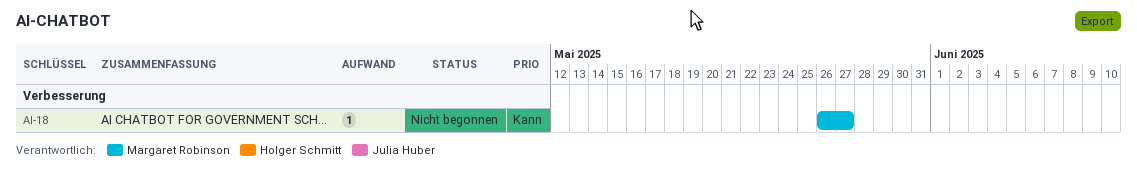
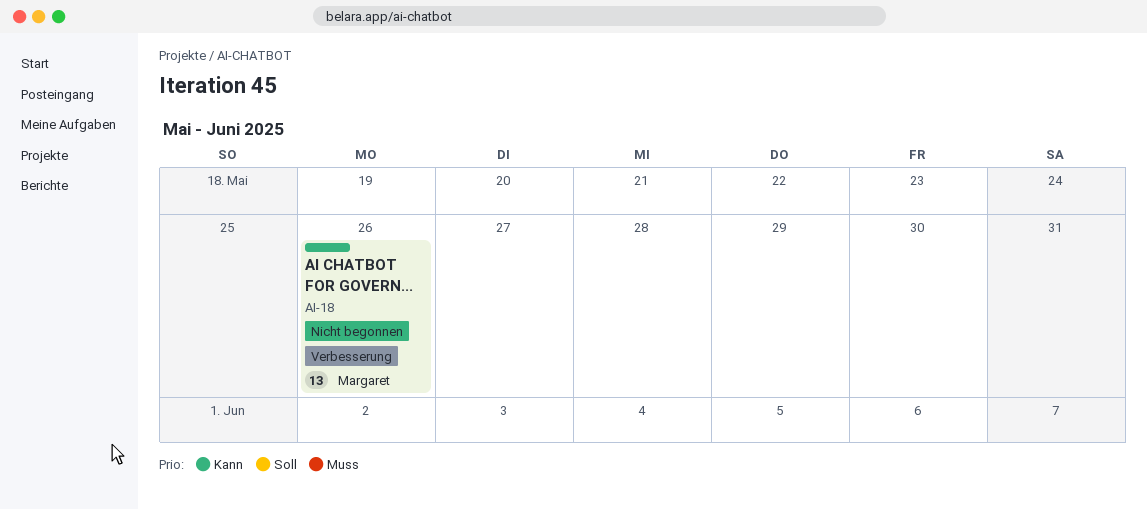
AI-18, estimate: 1 -> 13
AI-18, due: May 27 -> May 26

